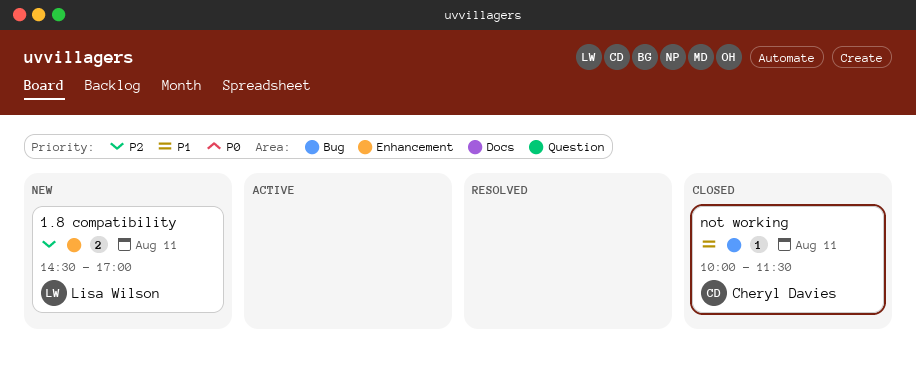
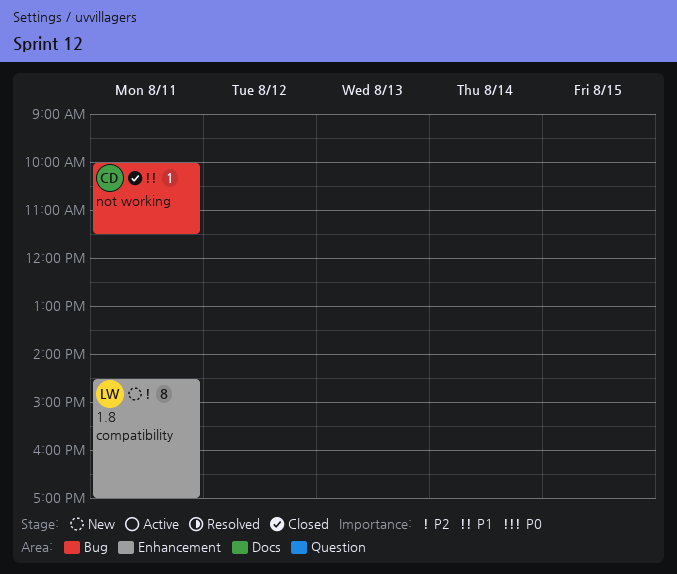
1.8 compatibility, estimate: 2 -> 8

